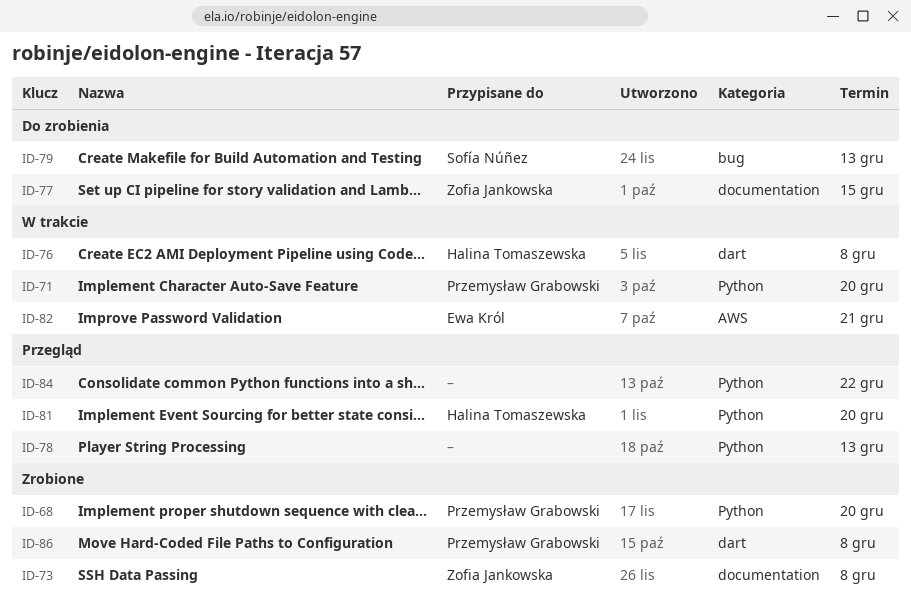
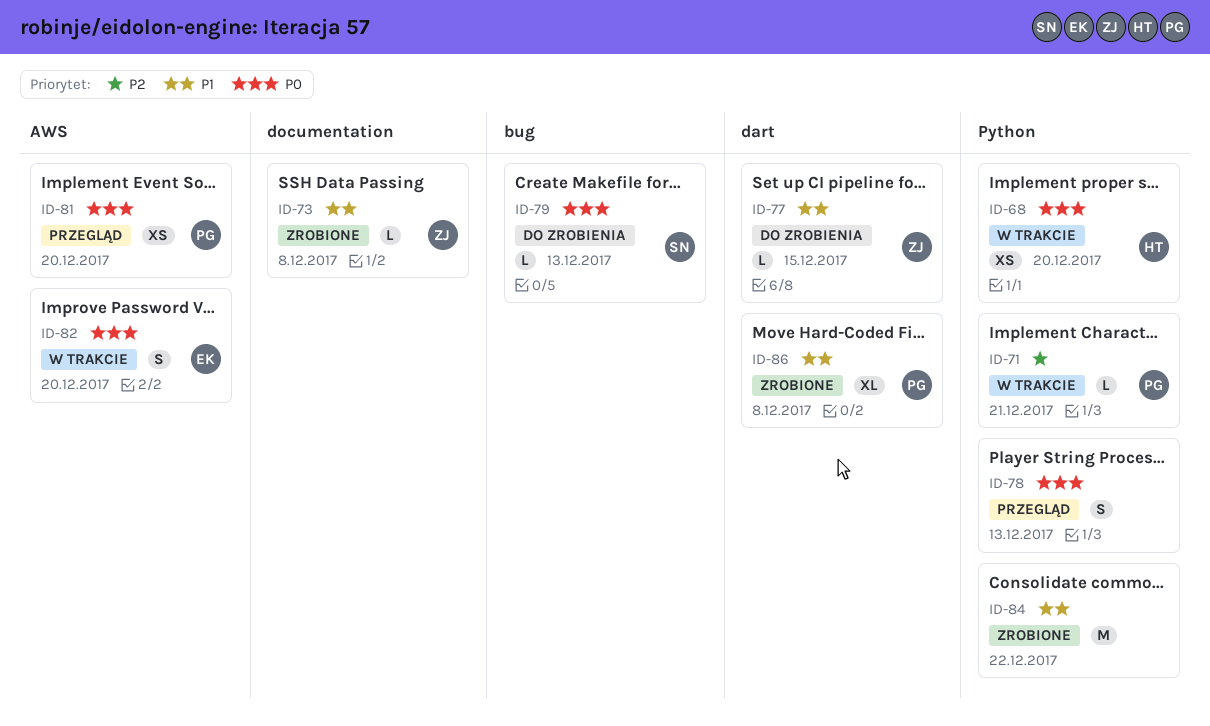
ID-68, status: Zrobione -> W trakcie
ID-68, owner: Przemysław Grabowski -> Halina Tomaszewska
ID-71, due: Dec 20 -> Dec 21
ID-76: present -> none
ID-77, label: documentation -> dart
ID-81, owner: Halina Tomaszewska -> Przemysław Grabowski
ID-81, label: Python -> AWS
ID-82, due: Dec 21 -> Dec 20
ID-84, status: Przegląd -> Zrobione

